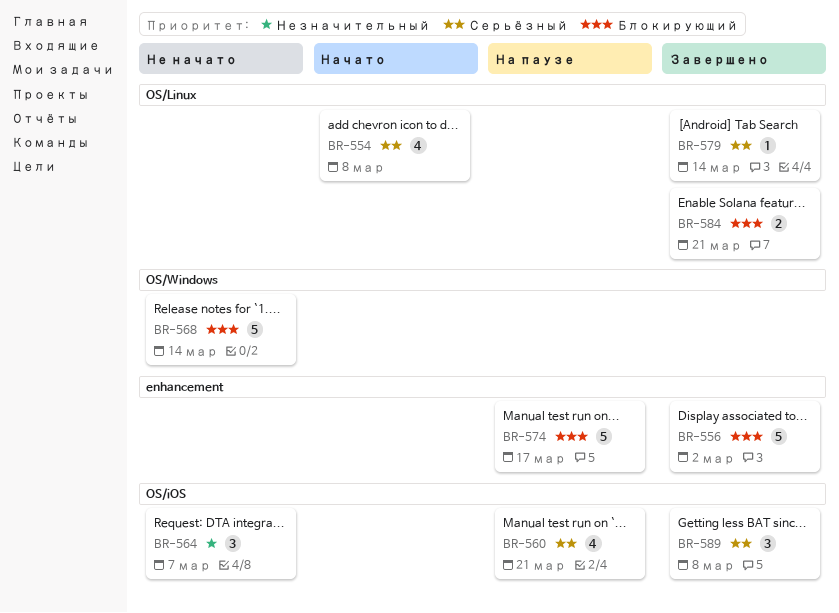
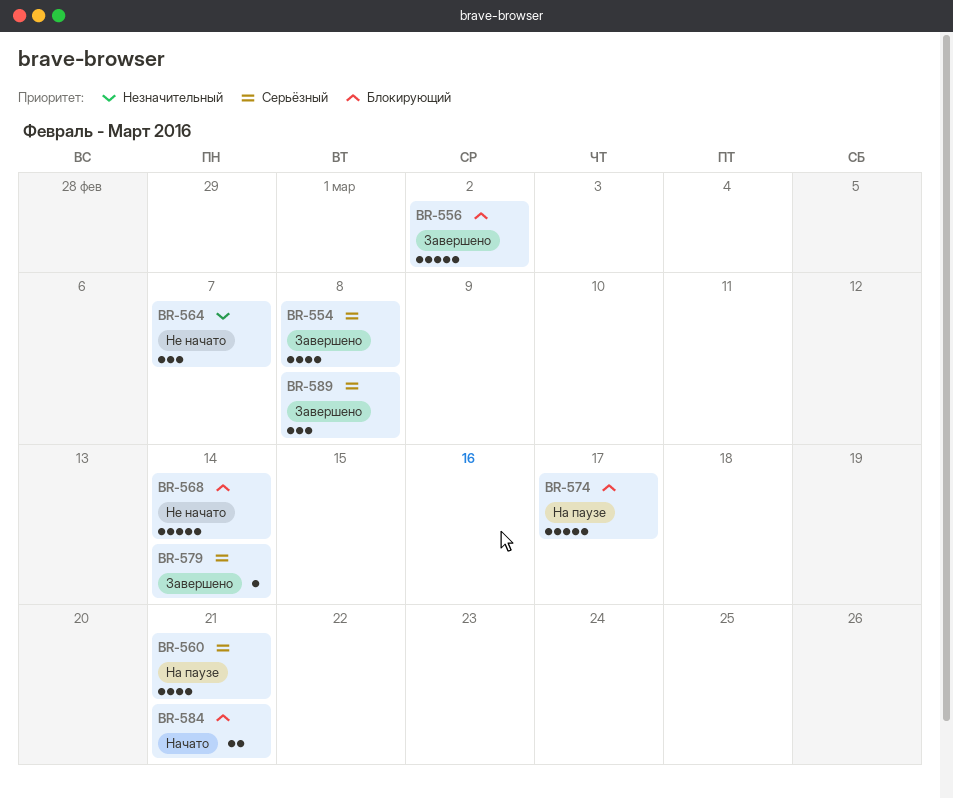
BR-554, status: Начато -> Завершено
BR-584, status: Завершено -> Начато

